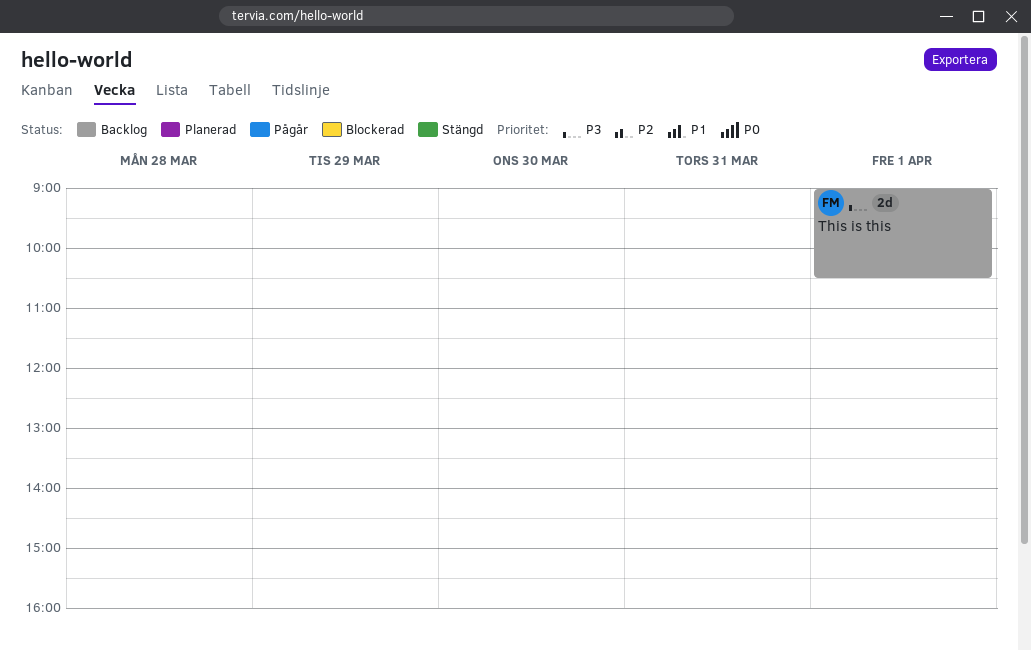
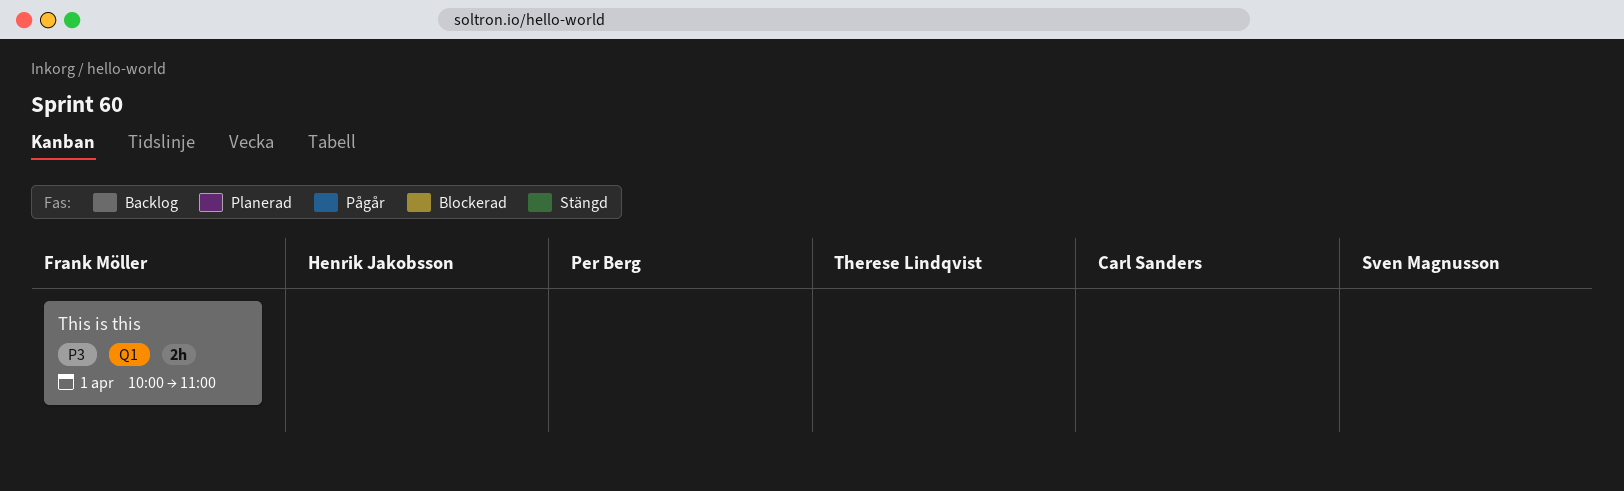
This is this, estimate: 2d -> 2h
This is this, begins: 09:00 -> 10:00
This is this, ends: 10:30 -> 11:00

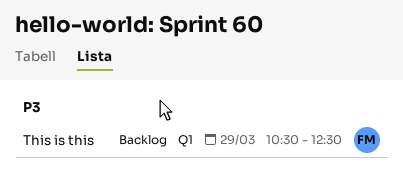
This is this, day: Apr 1 -> Mar 29
This is this, begins: 10:00 -> 10:30
This is this, ends: 11:00 -> 12:30

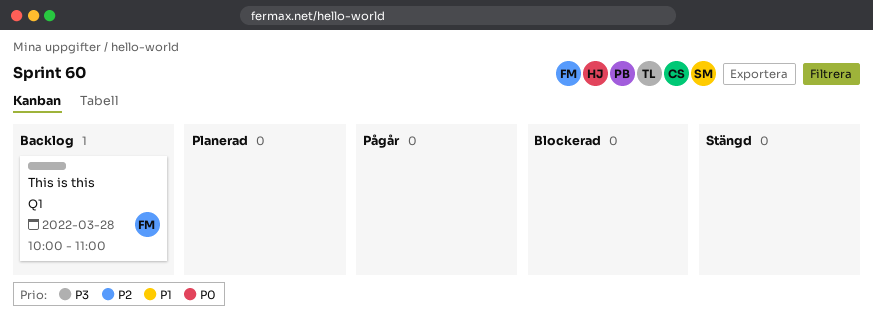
This is this, day: Mar 29 -> Mar 28
This is this, begins: 10:30 -> 10:00
This is this, ends: 12:30 -> 11:00

